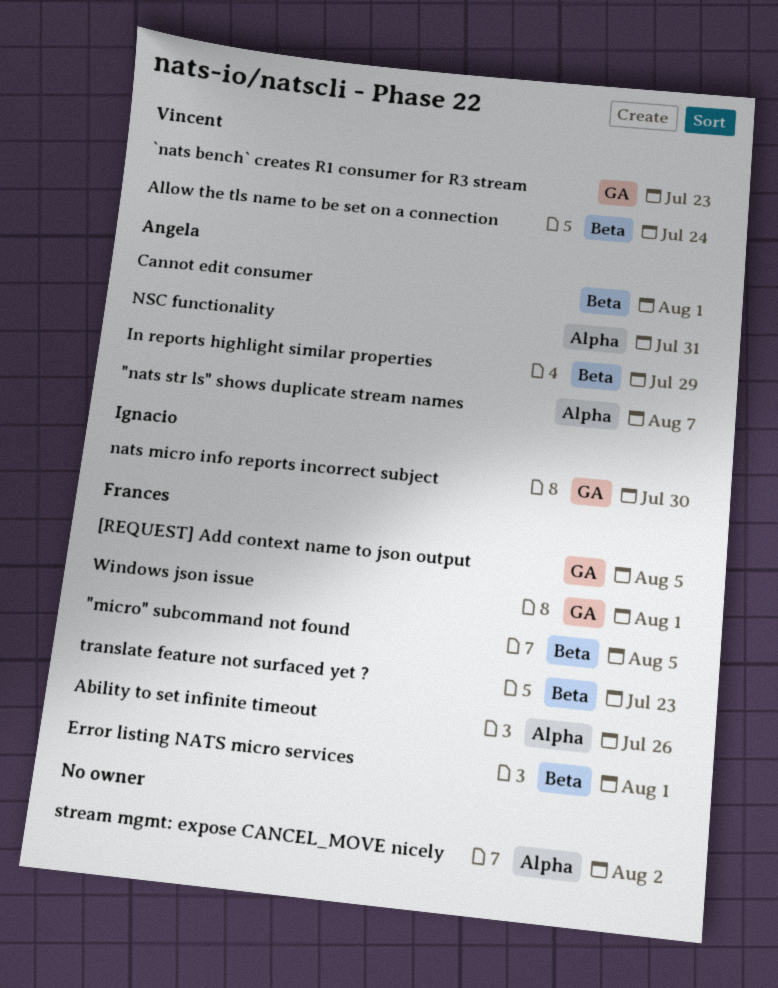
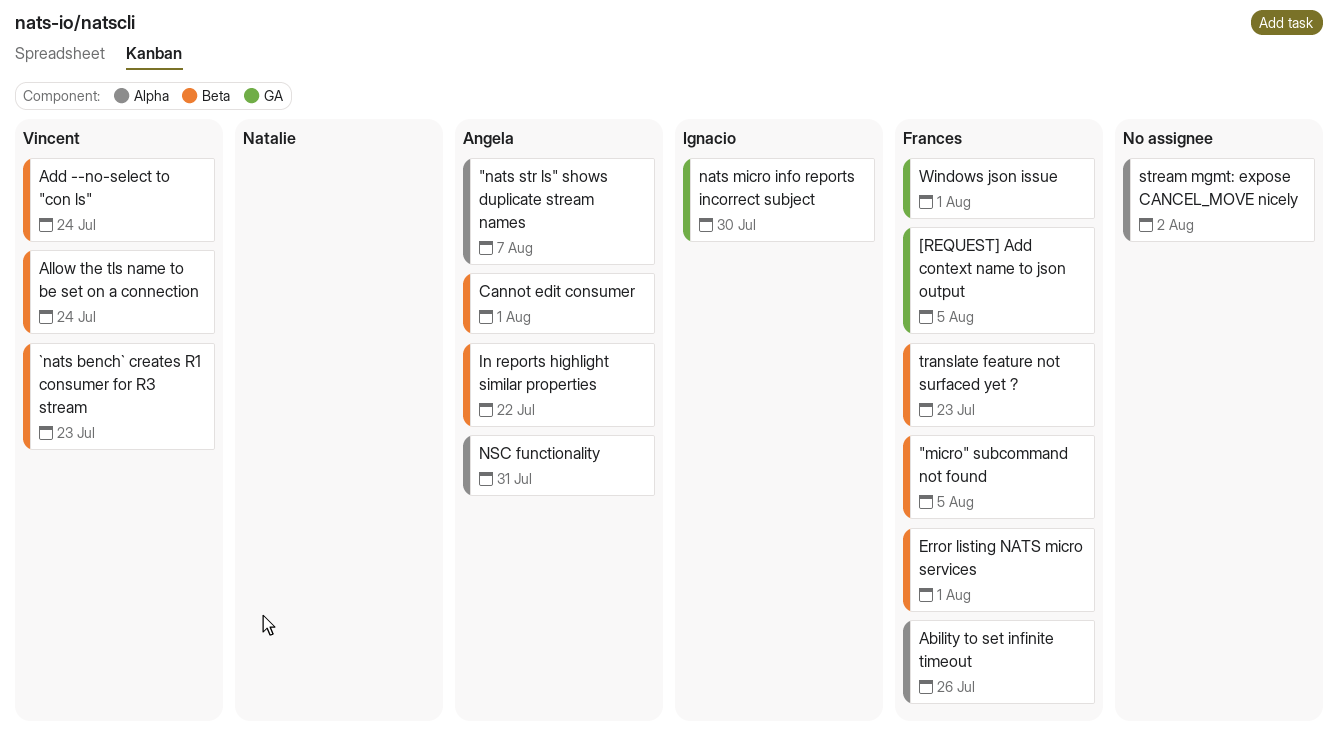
`nats bench` creates R1 consumer for R3 stream, label: GA -> Beta
Add --no-select to "con ls": none -> present
In reports highlight similar properties, due: Jul 29 -> Jul 22

